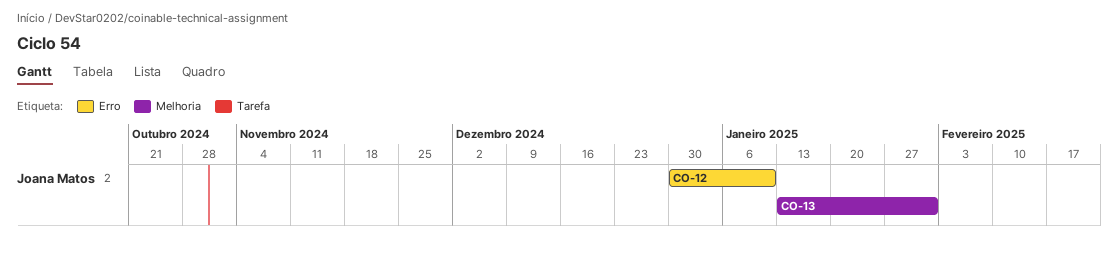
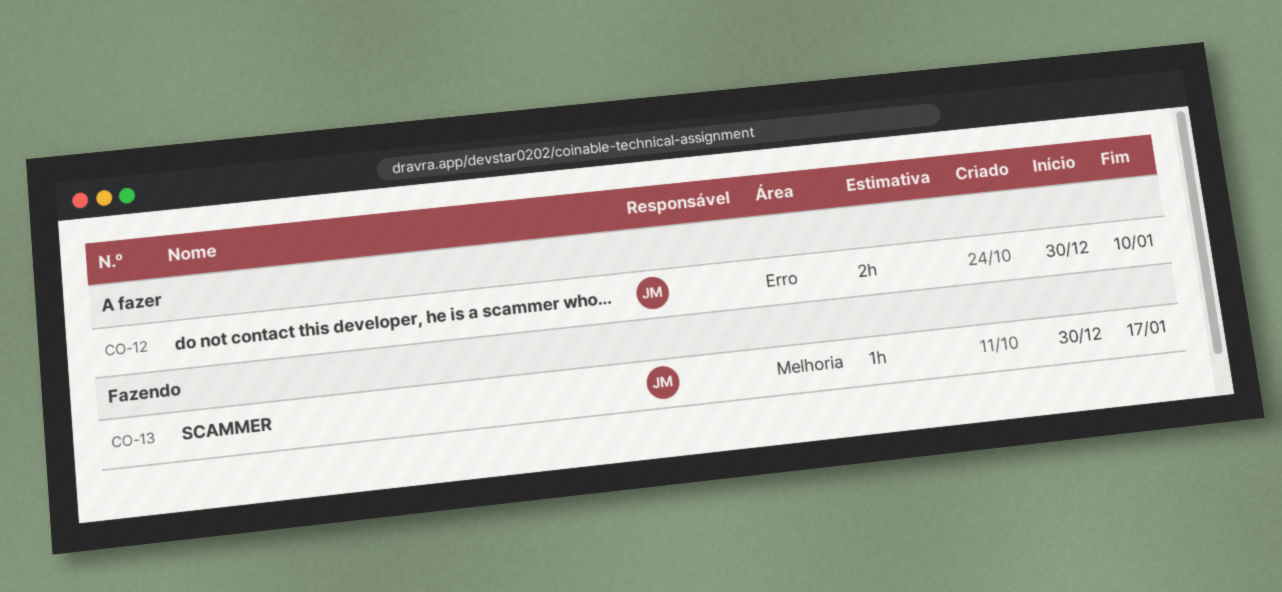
CO-13, start: Jan 13 -> Dec 30
CO-13, due: Jan 31 -> Jan 17

